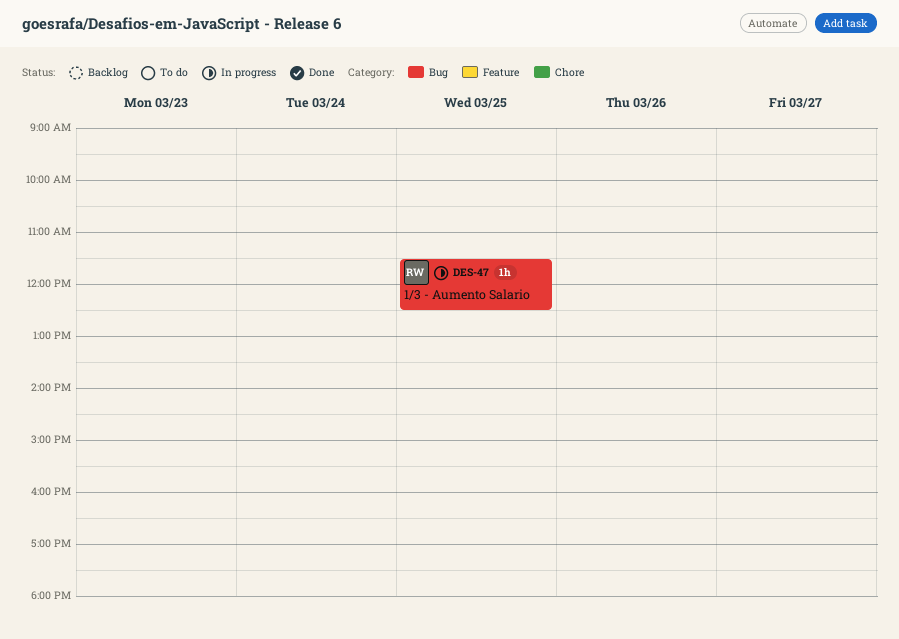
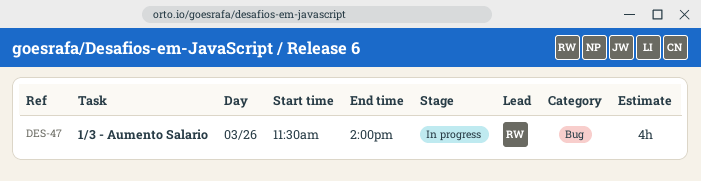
DES-47, estimate: 1h -> 4h
DES-47, day: Mar 25 -> Mar 26
DES-47, ends: 12:30 -> 14:00

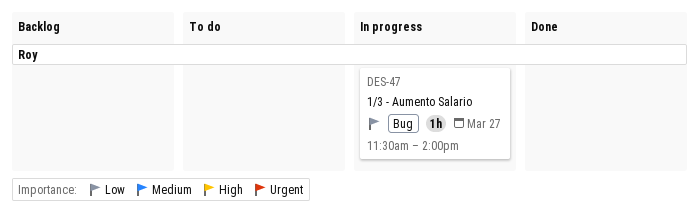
DES-47, estimate: 4h -> 1h
DES-47, day: Mar 26 -> Mar 27

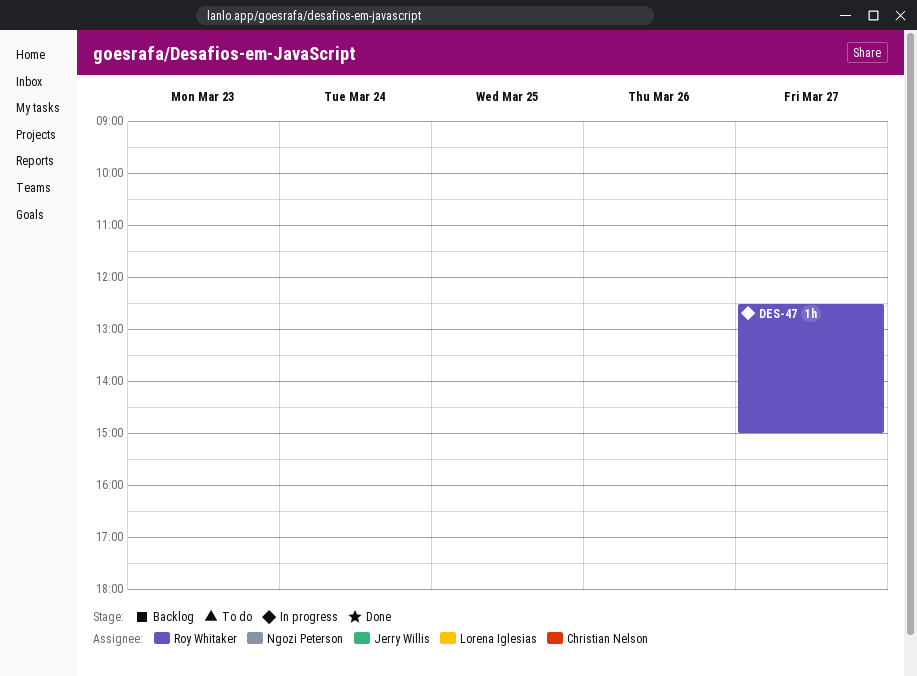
DES-47, begins: 11:30 -> 12:30
DES-47, ends: 14:00 -> 15:00

